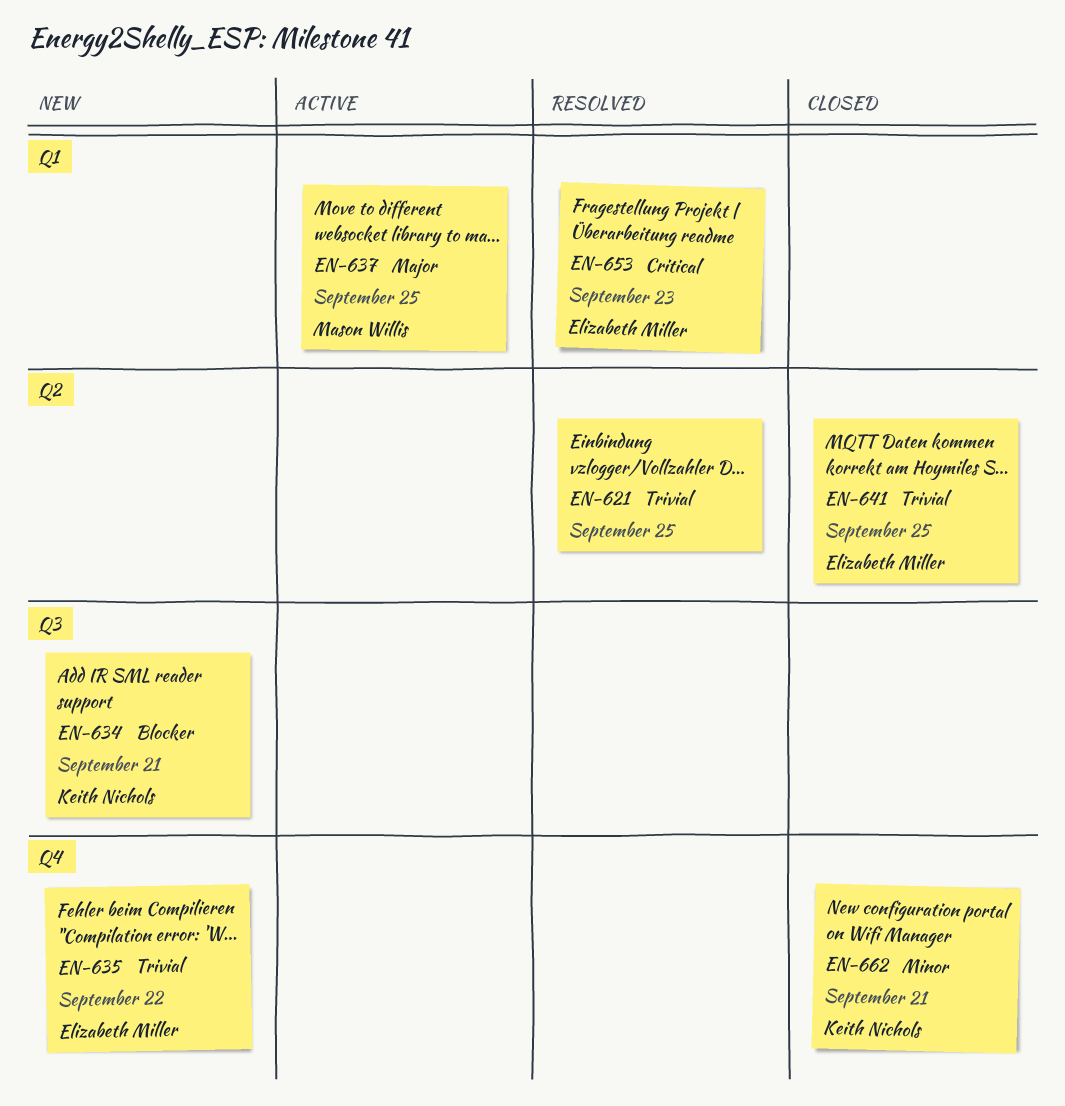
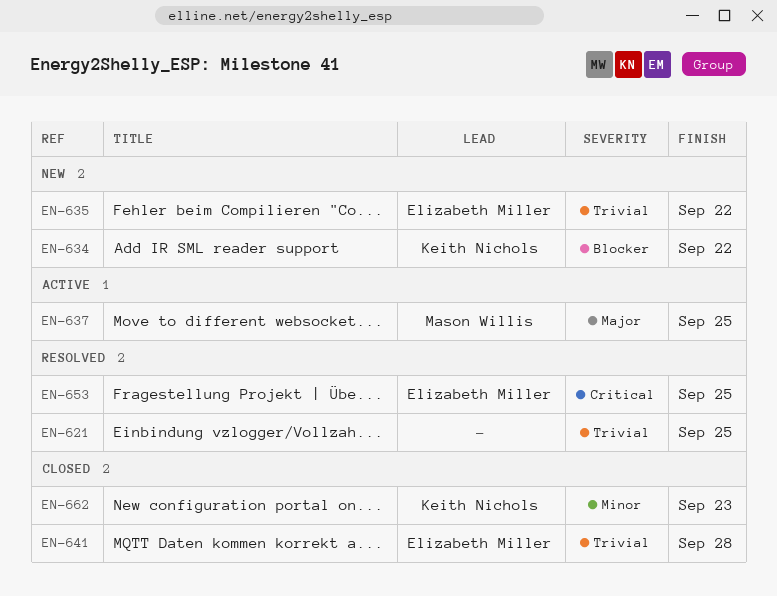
EN-634, due: Sep 21 -> Sep 22
EN-641, due: Sep 25 -> Sep 28
EN-653, due: Sep 23 -> Sep 25
EN-662, due: Sep 21 -> Sep 23

